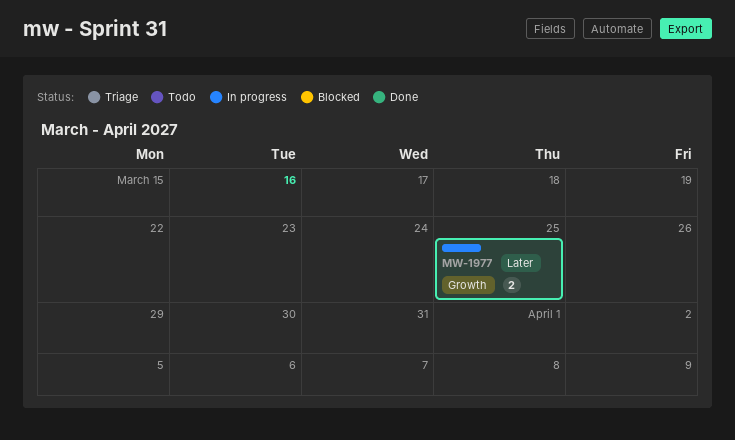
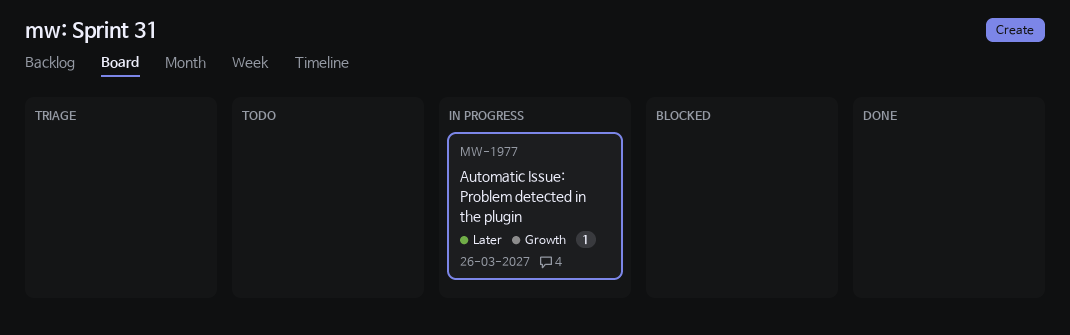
MW-1977, estimate: 2 -> 1
MW-1977, due: Mar 25 -> Mar 26

